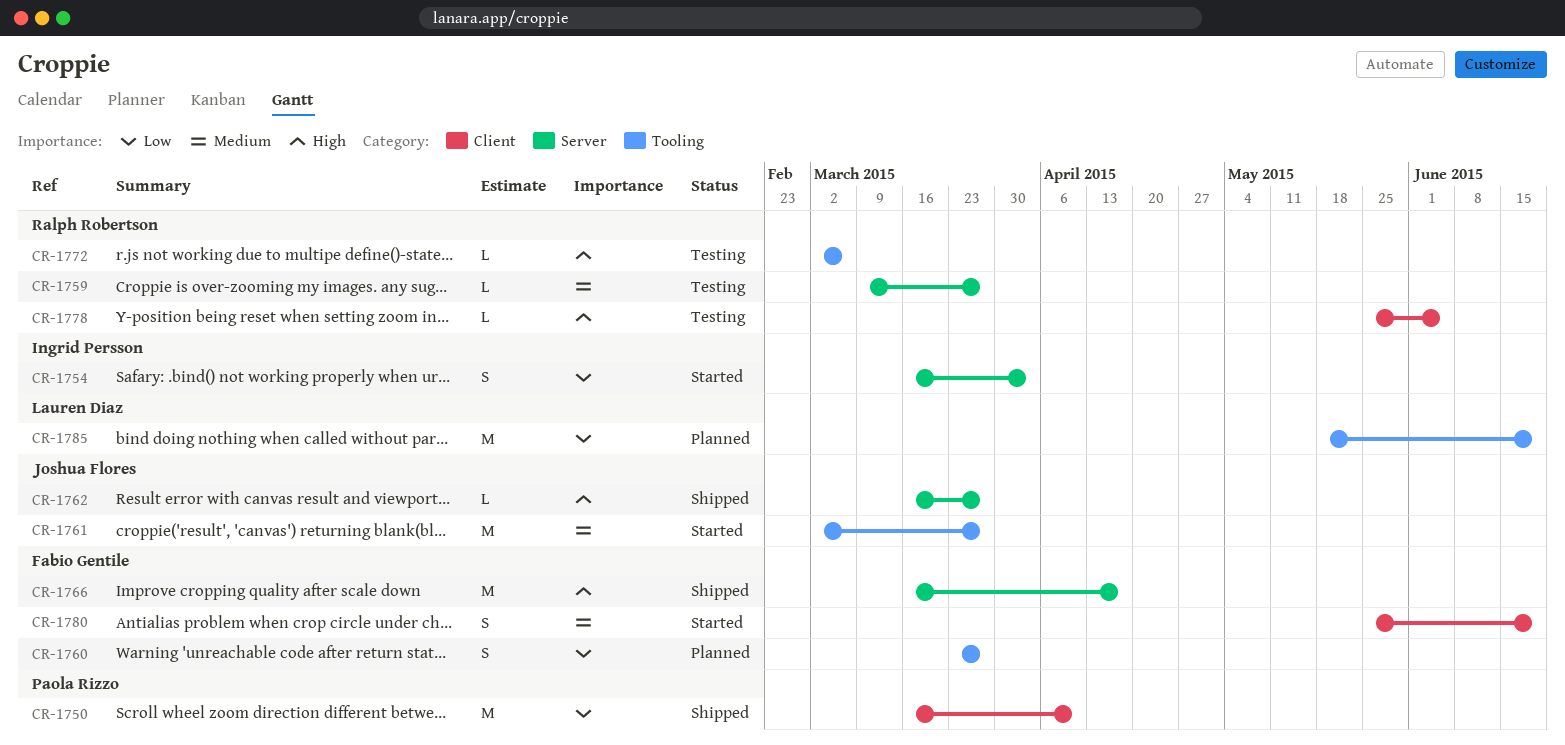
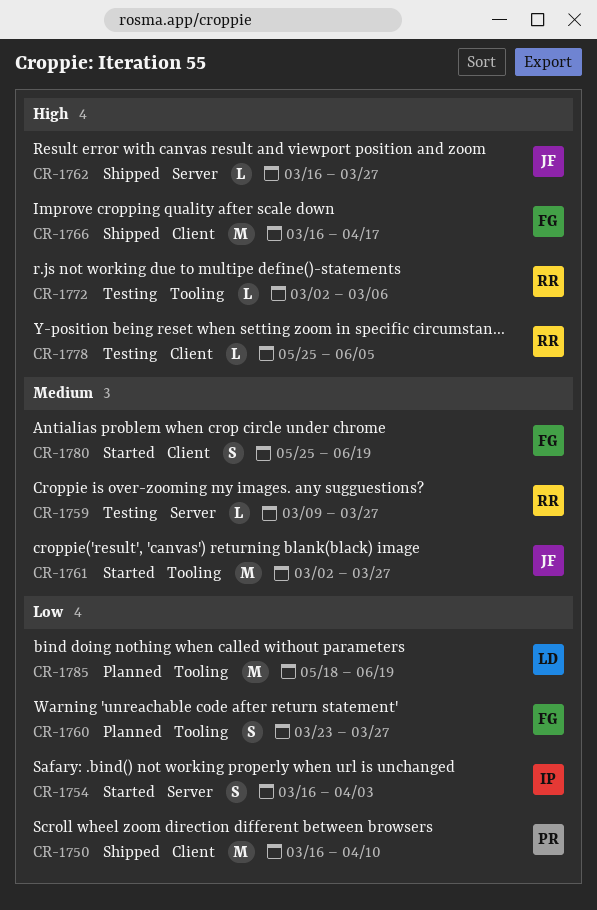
CR-1766, label: Server -> Client

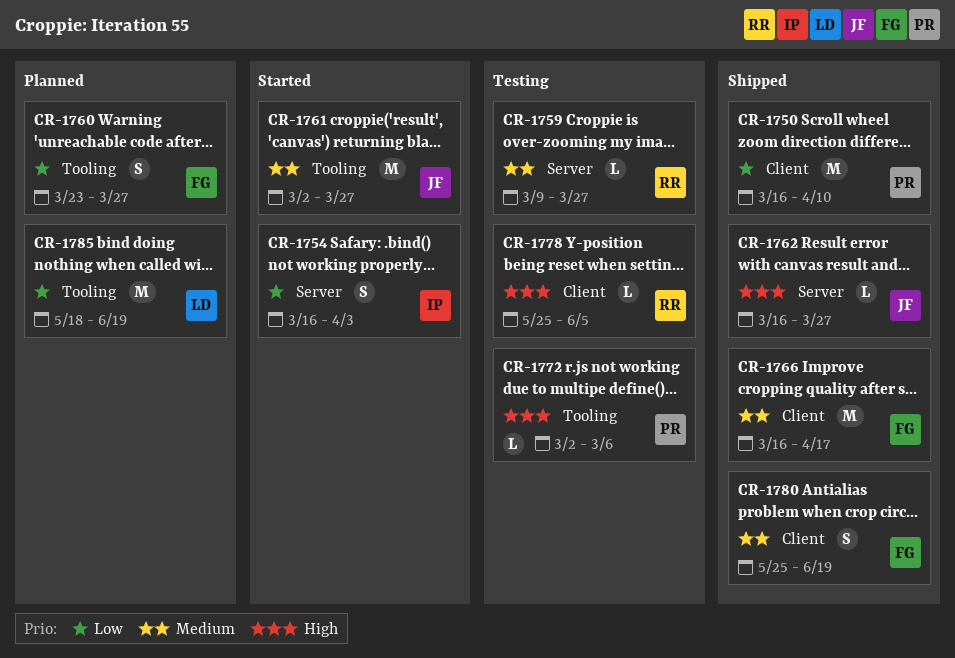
CR-1766, priority: High -> Medium
CR-1772, owner: RR -> PR
CR-1780, status: Started -> Shipped

